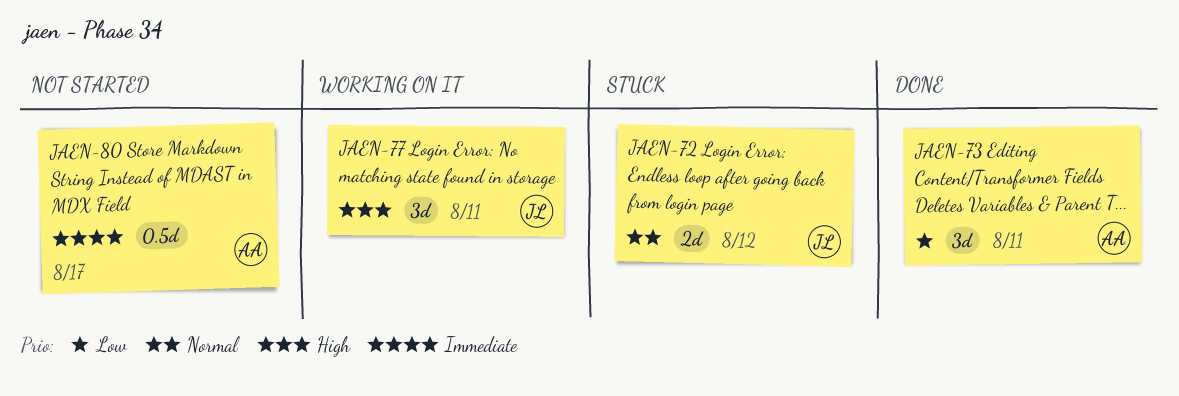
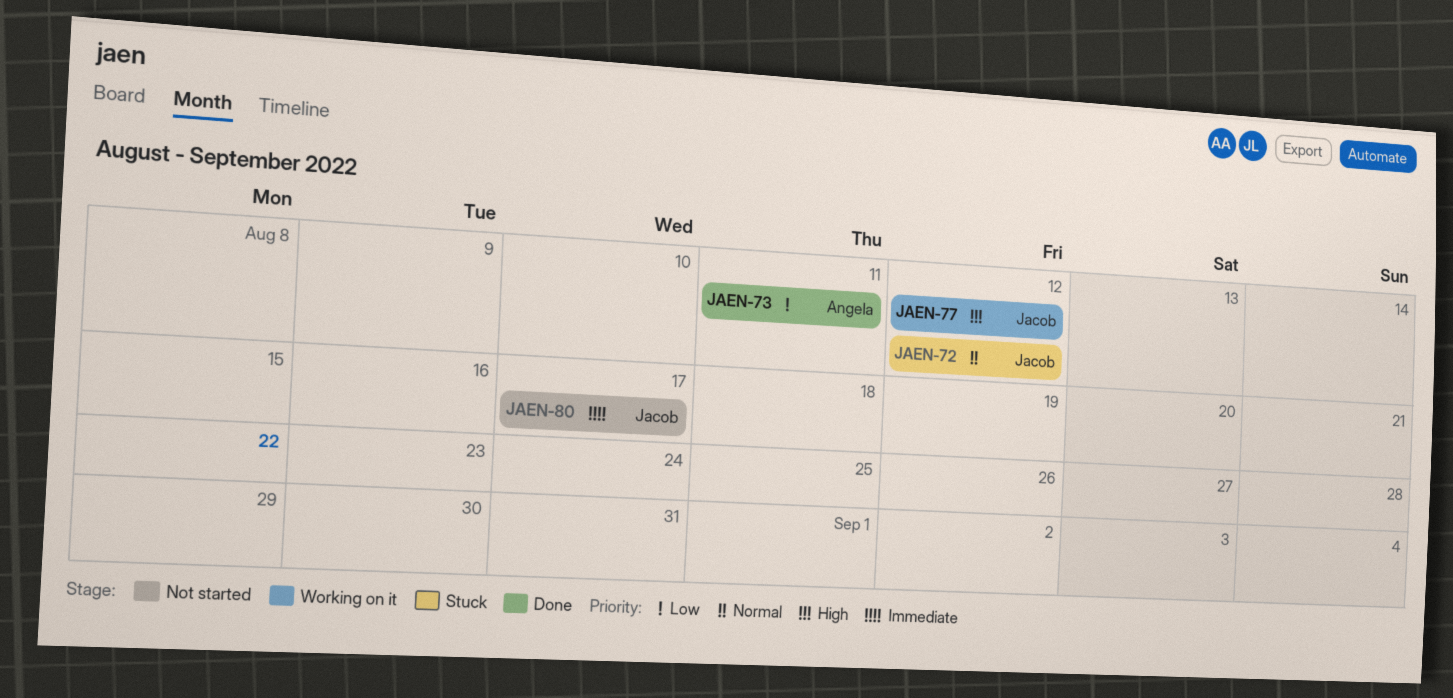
JAEN-77, due: Aug 11 -> Aug 12
JAEN-80, owner: Angela -> Jacob

